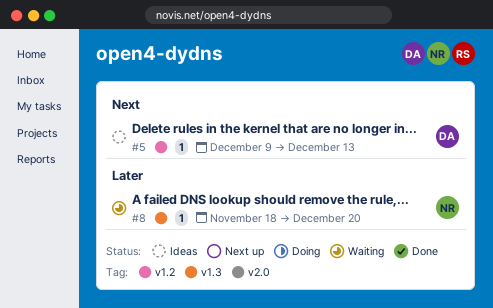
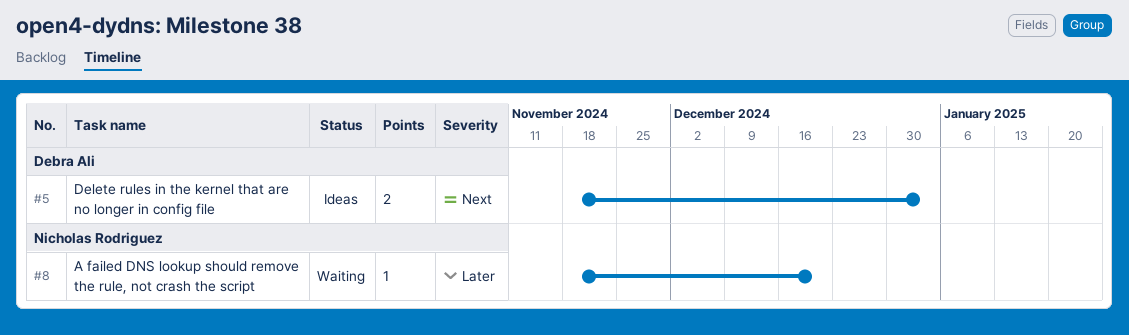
#5, estimate: 1 -> 2
#5, start: Dec 9 -> Nov 18
#5, due: Dec 13 -> Jan 3

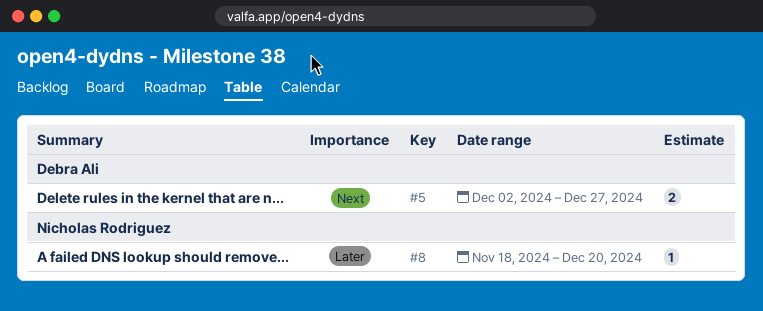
#5, start: Nov 18 -> Dec 2
#5, due: Jan 3 -> Dec 27

